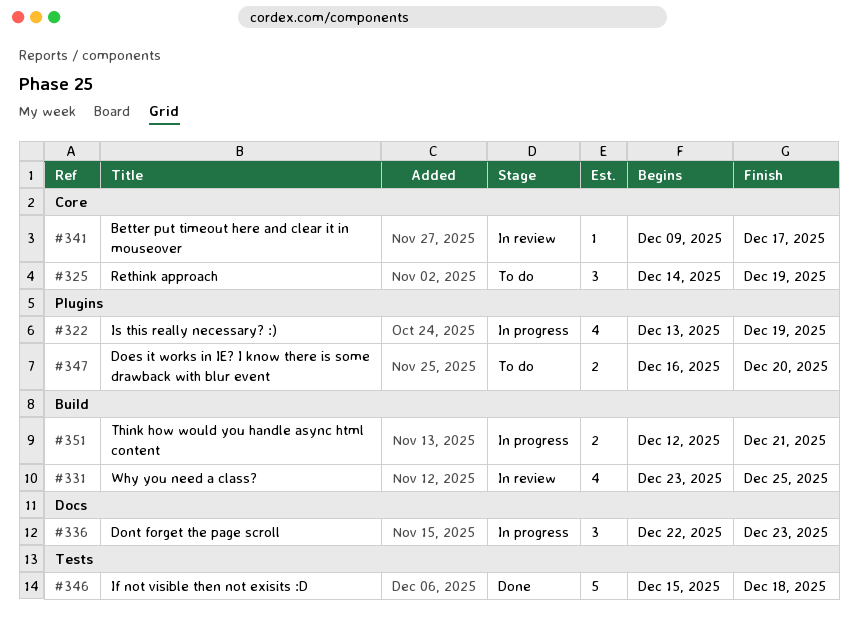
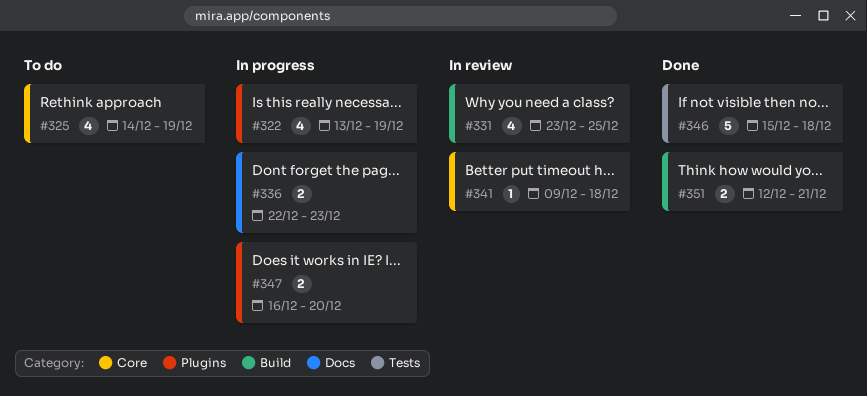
#325, estimate: 3 -> 4
#336, estimate: 3 -> 2
#341, due: Dec 17 -> Dec 18
#347, status: To do -> In progress
#351, status: In progress -> Done

